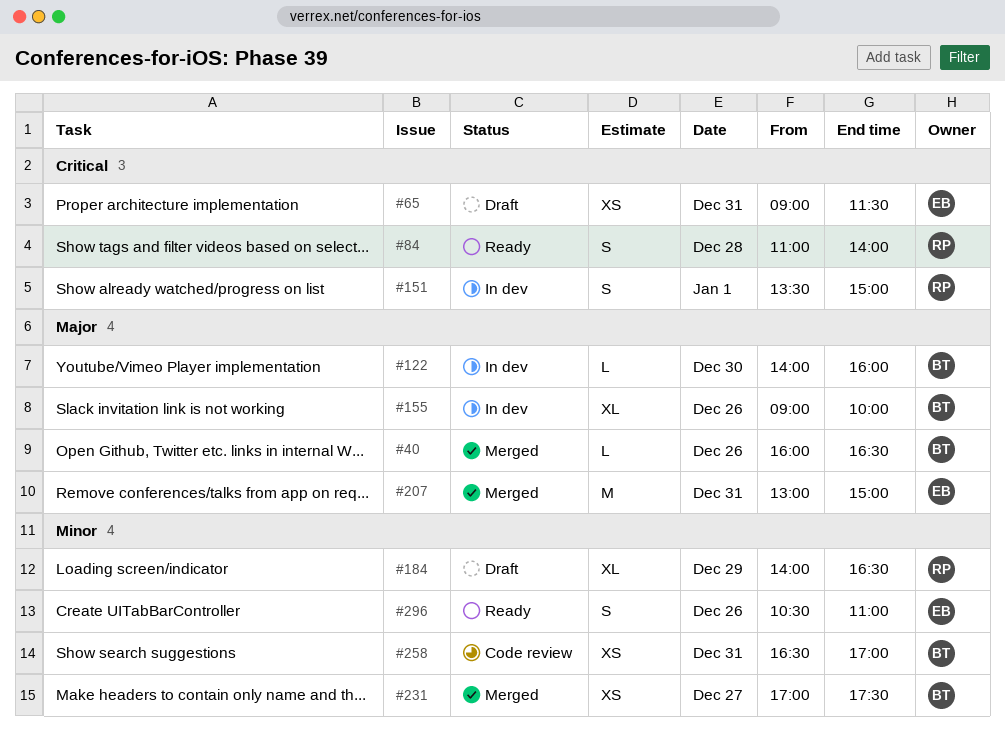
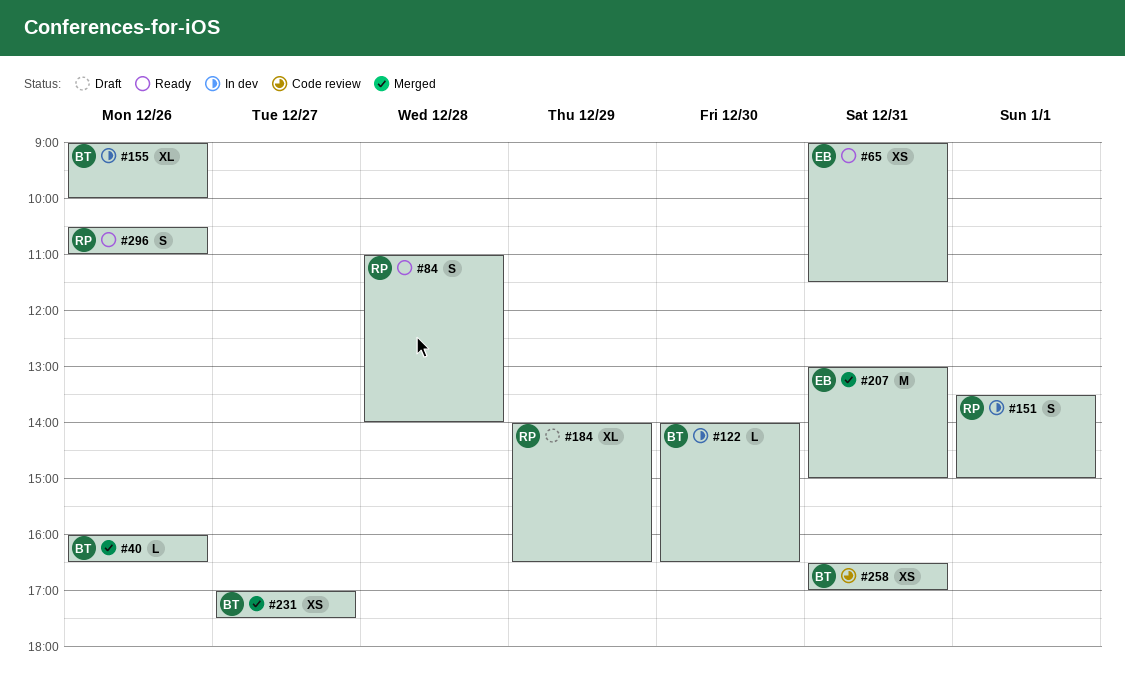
#65, status: Draft -> Ready
#122, ends: 16:00 -> 16:30
#296, owner: EB -> RP

